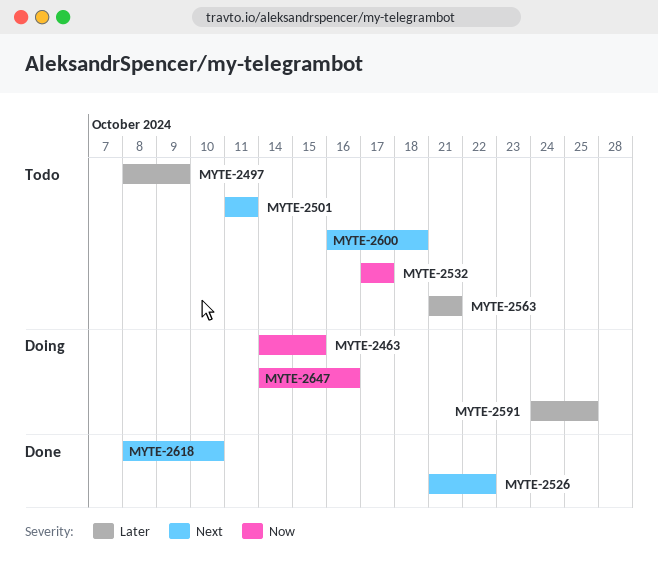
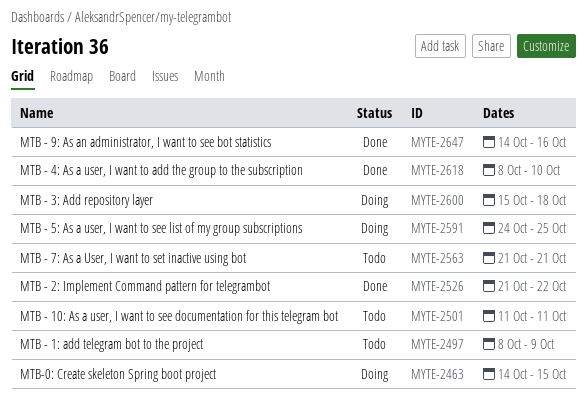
MYTE-2532: present -> none
MYTE-2600, status: Todo -> Doing
MYTE-2600, start: Oct 16 -> Oct 15
MYTE-2647, status: Doing -> Done

